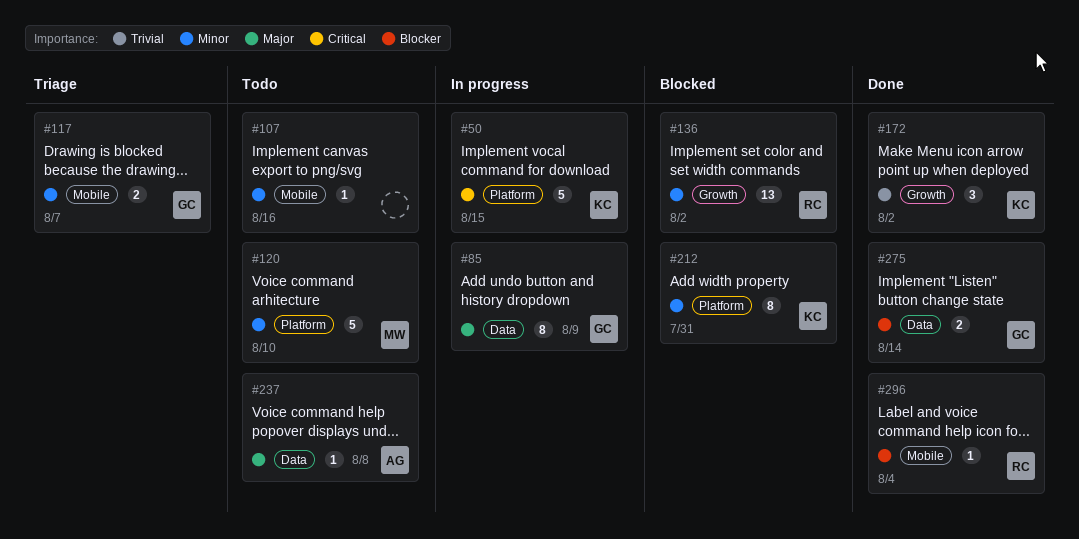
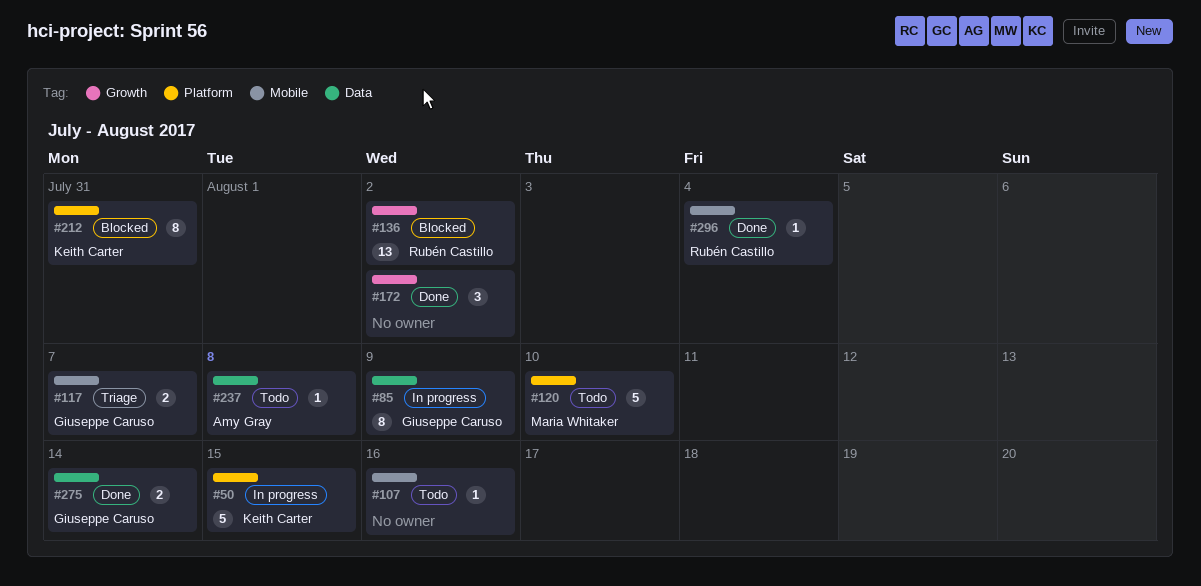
#172, owner: Keith Carter -> none

